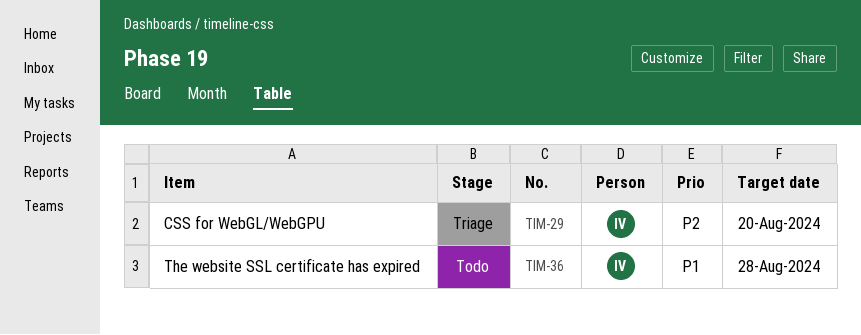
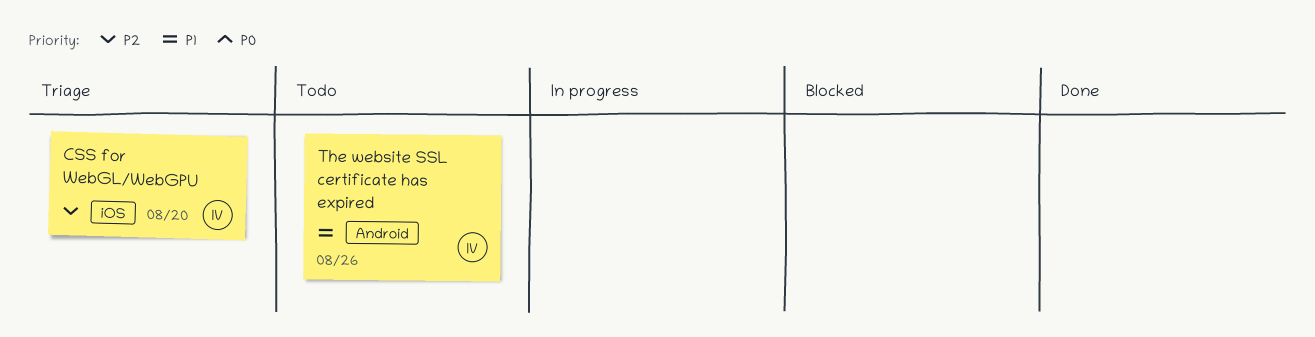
The website SSL certificate has expired, due: Aug 28 -> Aug 26

